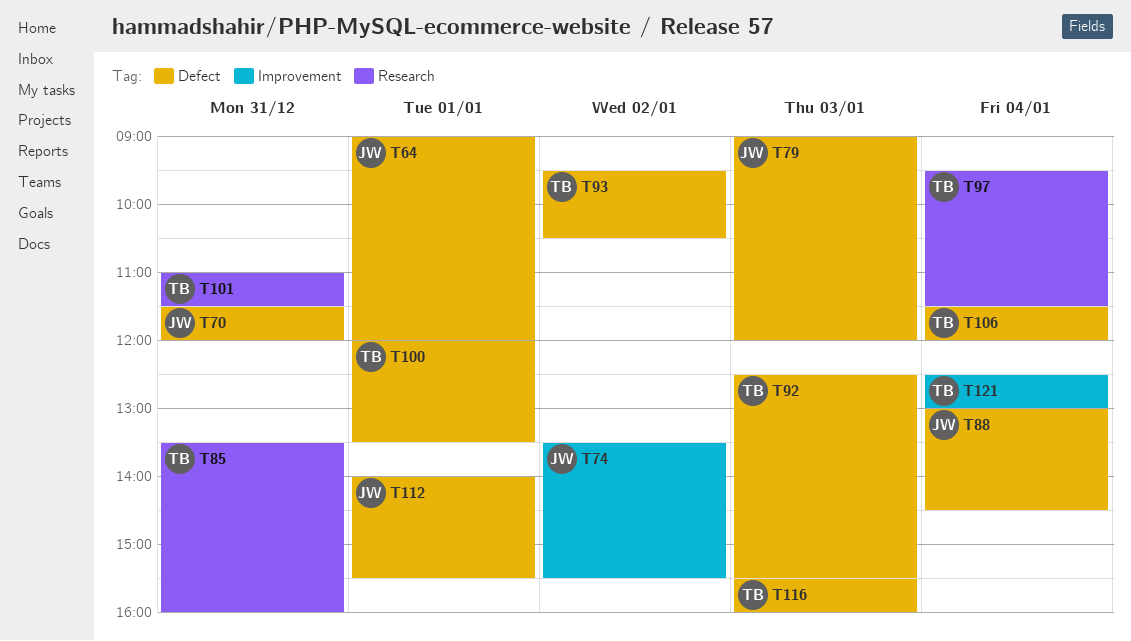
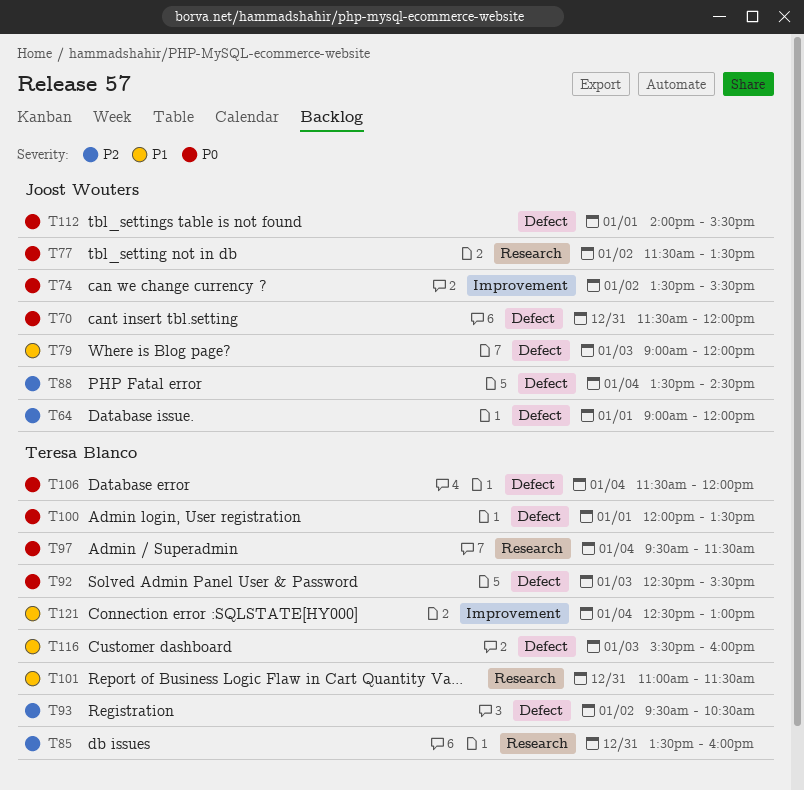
T77: none -> present
T88, begins: 13:00 -> 13:30

